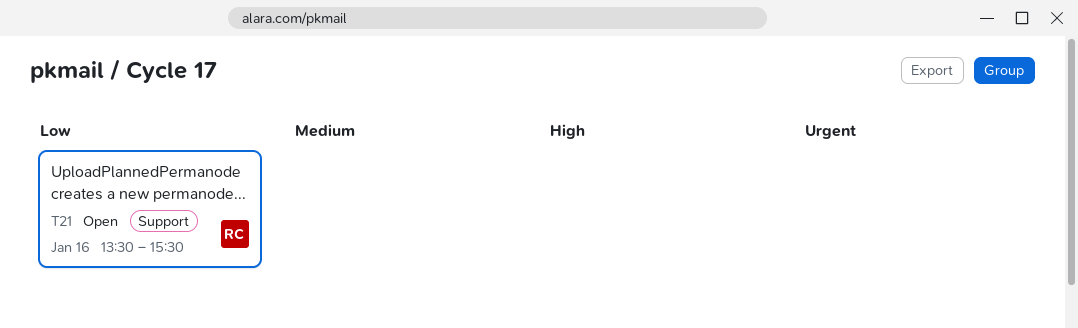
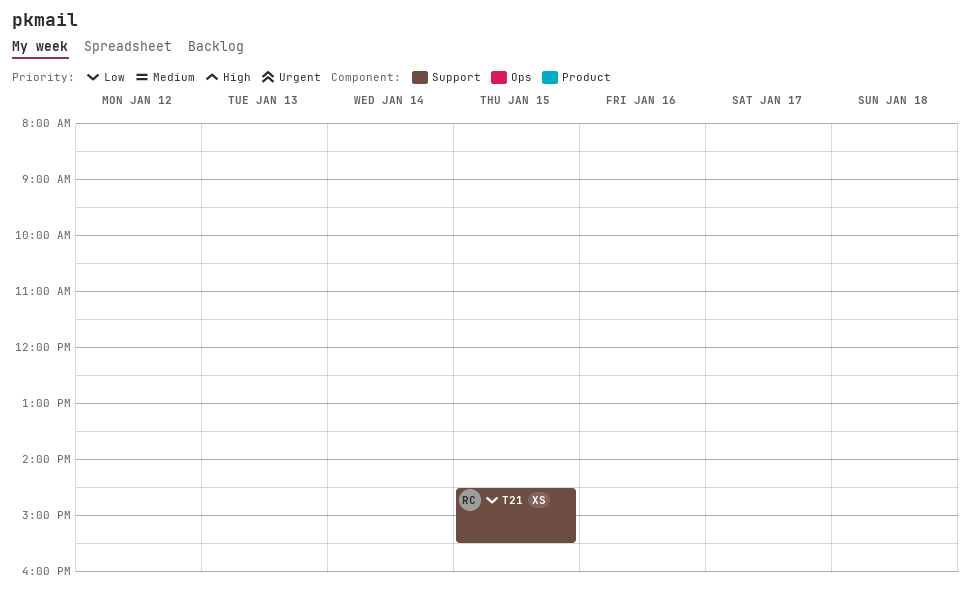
T21, day: Jan 16 -> Jan 15
T21, begins: 13:30 -> 14:30

